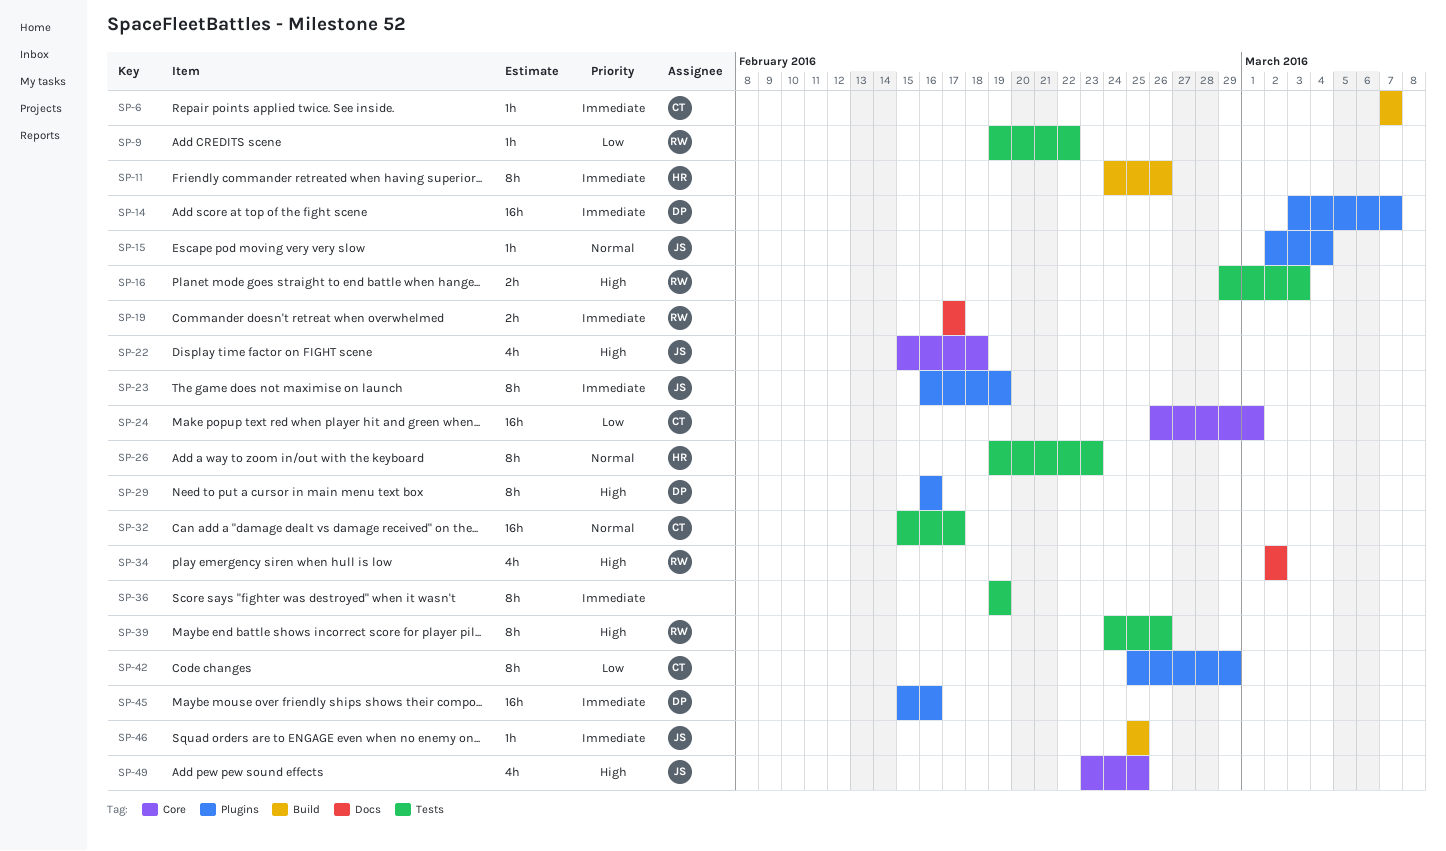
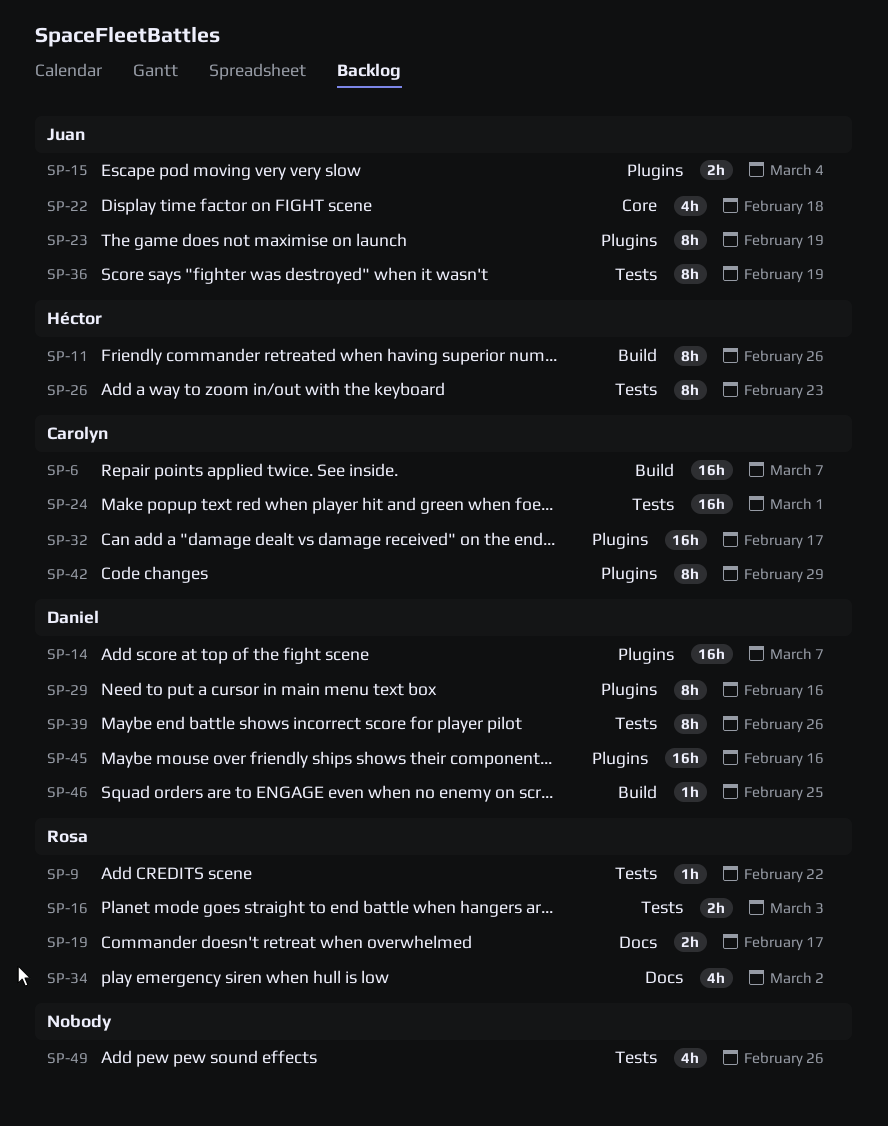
SP-6, estimate: 1h -> 16h
SP-15, estimate: 1h -> 2h
SP-24, label: Core -> Tests
SP-32, label: Tests -> Plugins
SP-36, owner: none -> Juan
SP-39, owner: Rosa -> Daniel
SP-46, owner: Juan -> Daniel
SP-49, owner: Juan -> none
SP-49, label: Core -> Tests
SP-49, due: Feb 25 -> Feb 26

